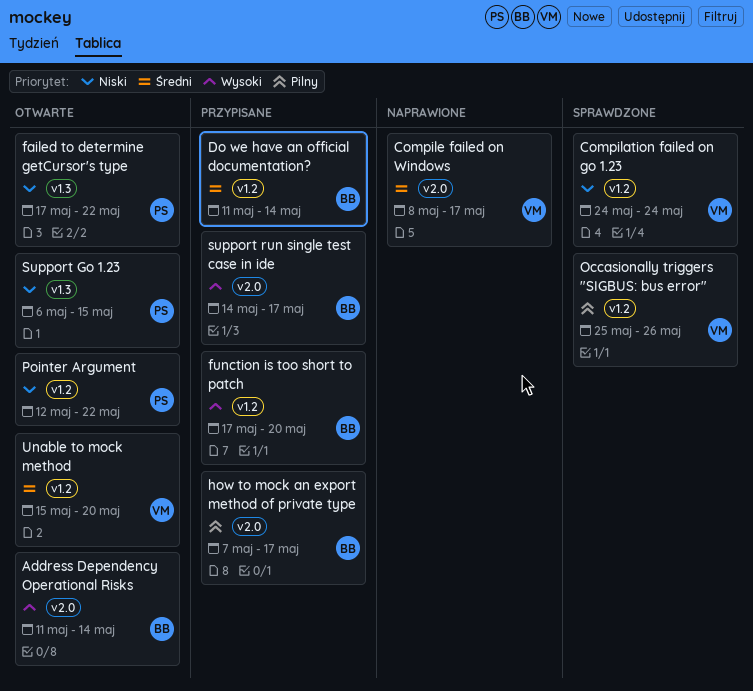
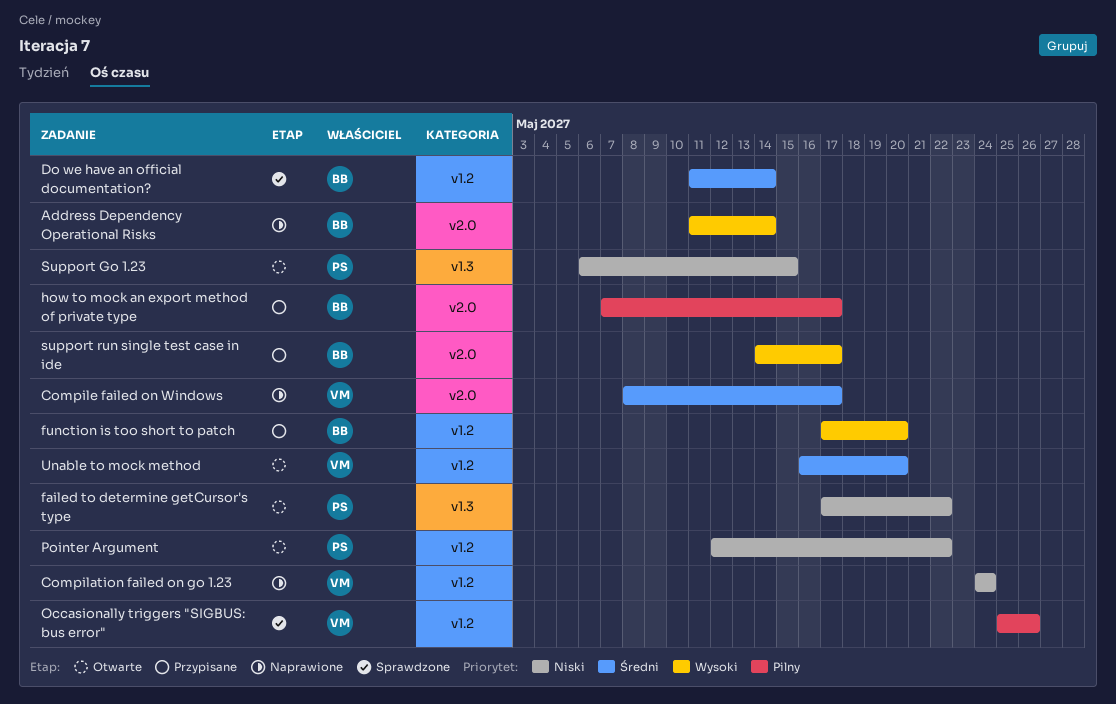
Address Dependency Operational Risks, status: Otwarte -> Naprawione
Compilation failed on go 1.23, status: Sprawdzone -> Naprawione
Do we have an official documentation?, status: Przypisane -> Sprawdzone
Unable to mock method, start: May 15 -> May 16

